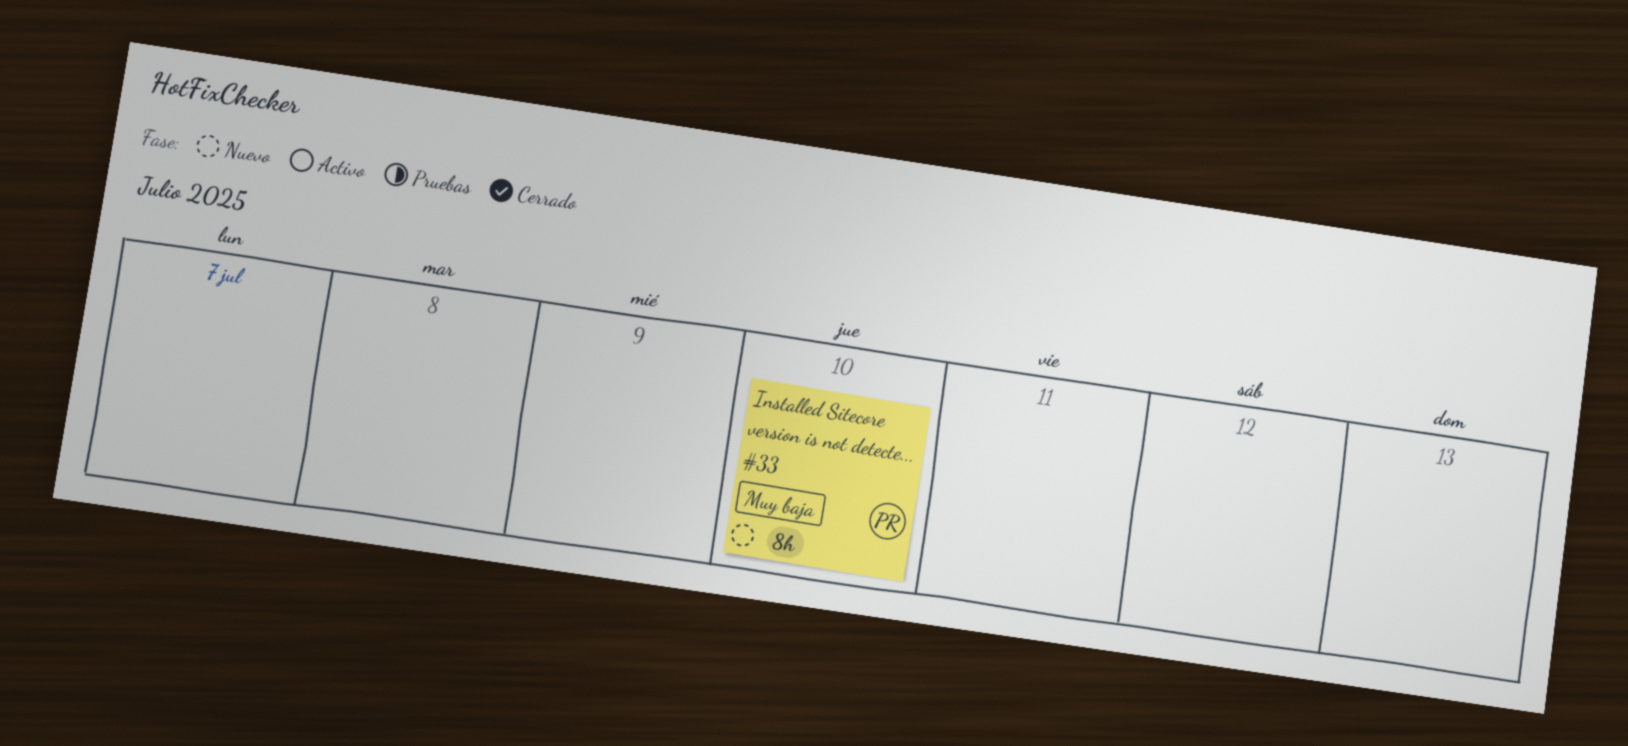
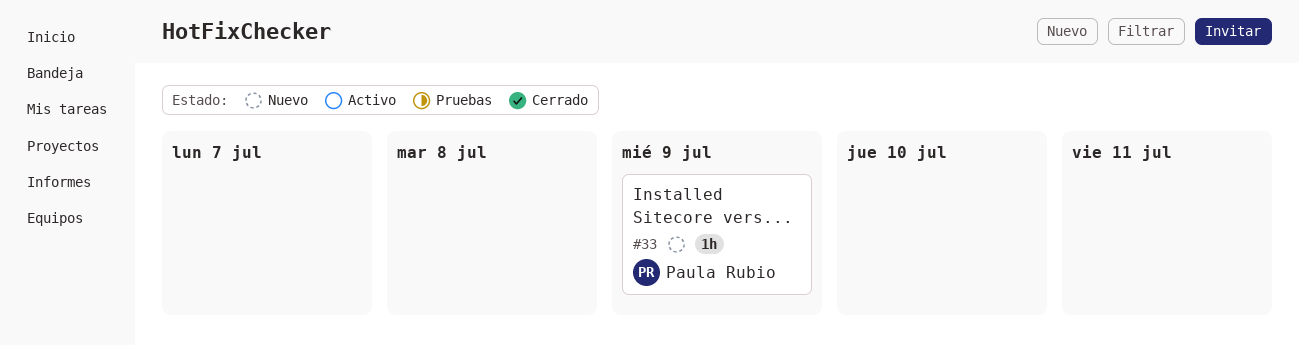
#33, estimate: 8h -> 1h
#33, due: Jul 10 -> Jul 9

